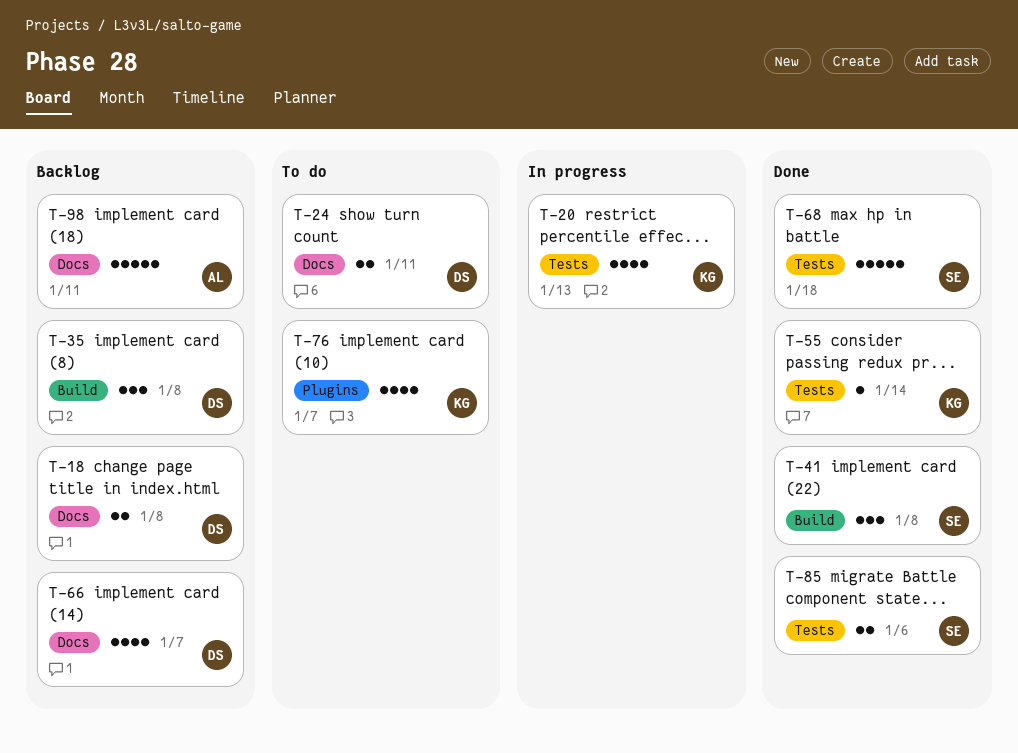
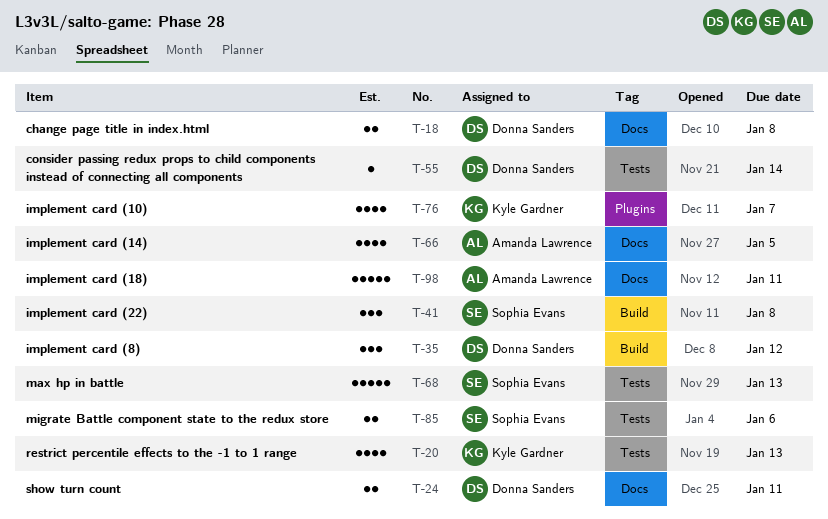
T-35, due: Jan 8 -> Jan 12
T-55, owner: Kyle Gardner -> Donna Sanders
T-66, owner: Donna Sanders -> Amanda Lawrence
T-66, due: Jan 7 -> Jan 5
T-68, due: Jan 18 -> Jan 13

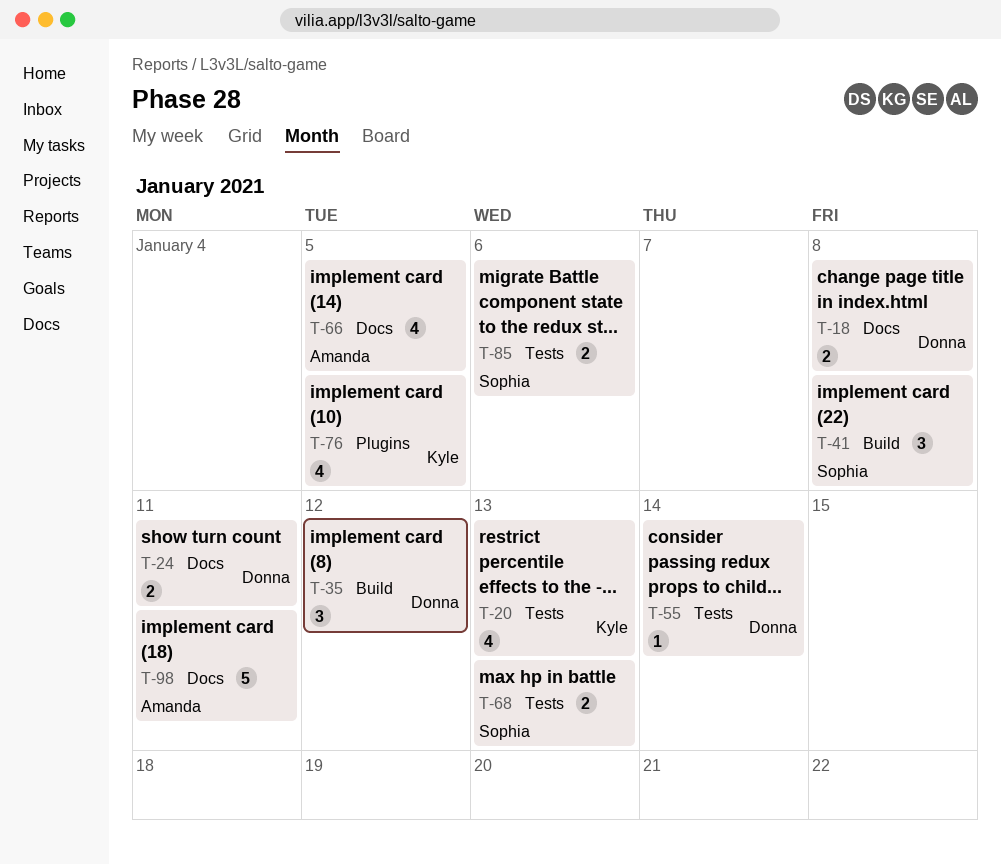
T-68, estimate: 5 -> 2
T-76, due: Jan 7 -> Jan 5

